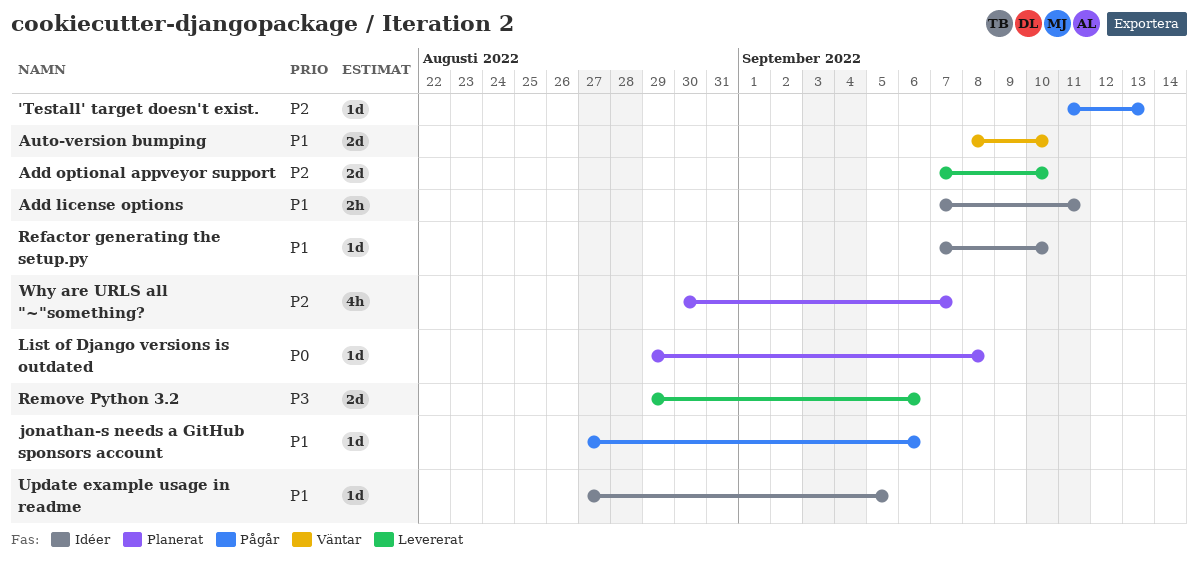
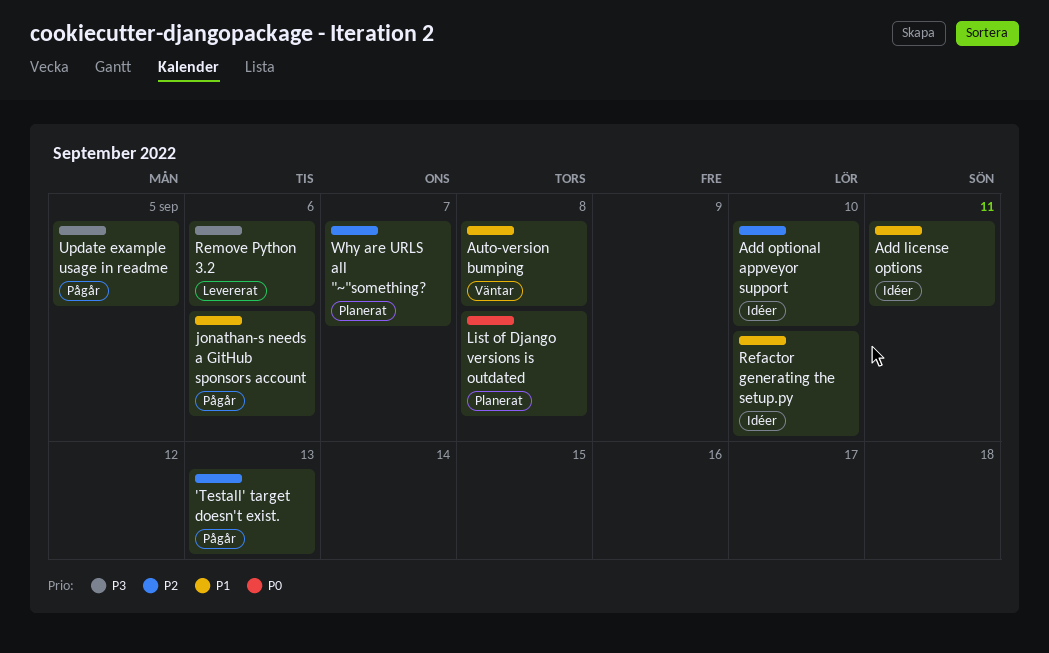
Add optional appveyor support, status: Levererat -> Idéer
Auto-version bumping, due: Sep 10 -> Sep 8
Update example usage in readme, status: Idéer -> Pågår
Update example usage in readme, priority: P1 -> P3

